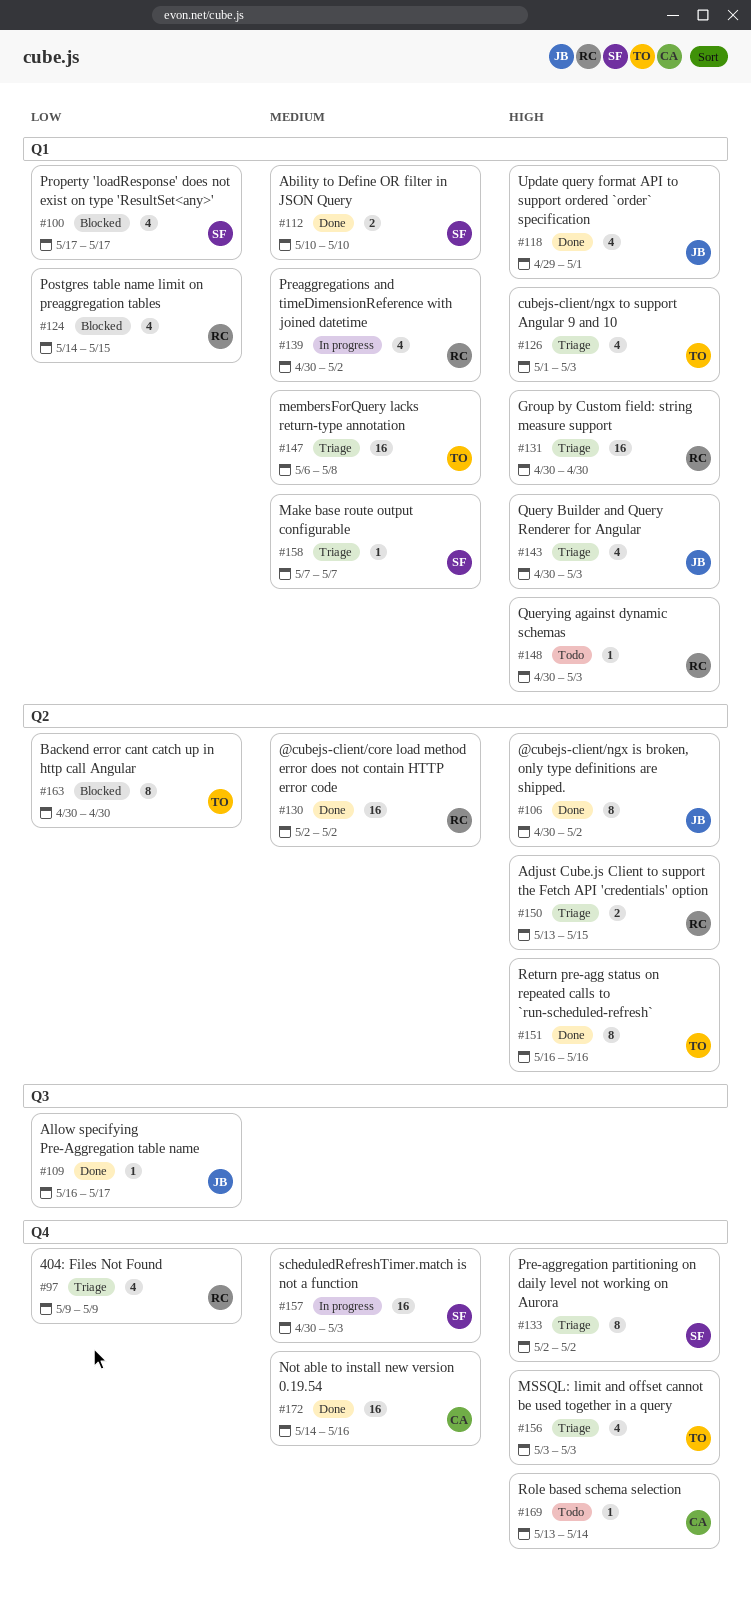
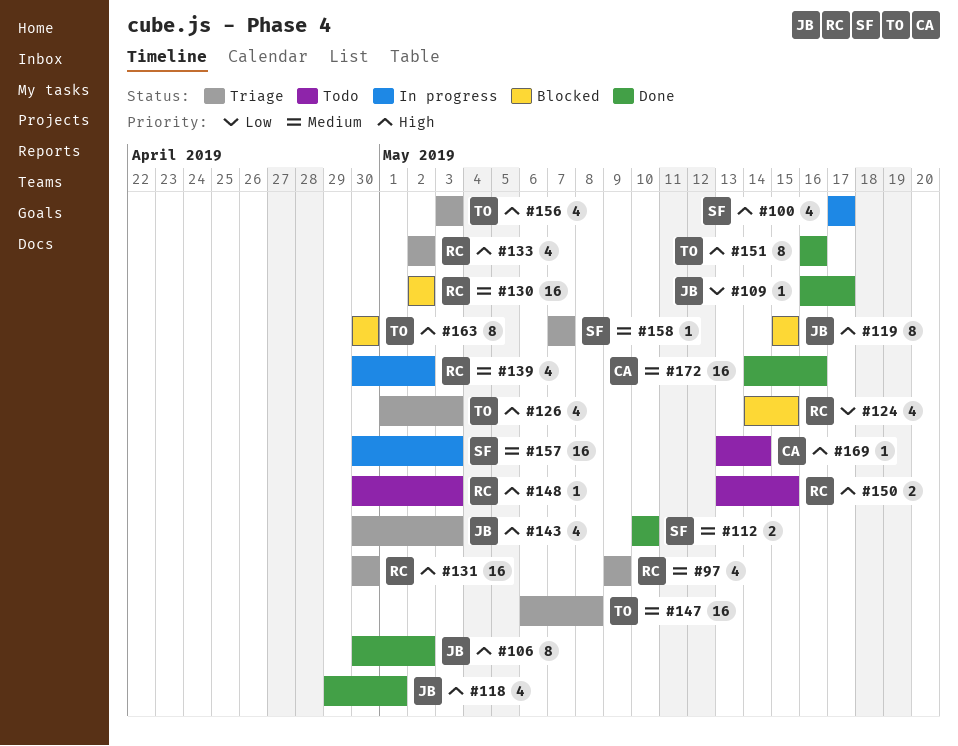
#97, priority: Low -> Medium
#100, status: Blocked -> In progress
#100, priority: Low -> High
#119: none -> present
#130, status: Done -> Blocked
#133, owner: SF -> RC
#133, estimate: 8 -> 4
#150, status: Triage -> Todo
#163, priority: Low -> High

